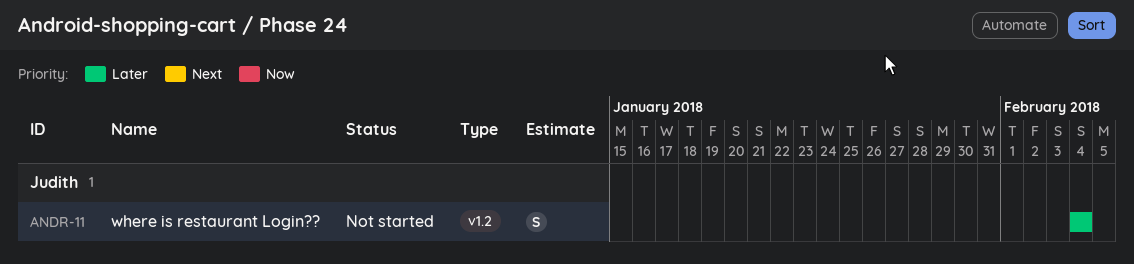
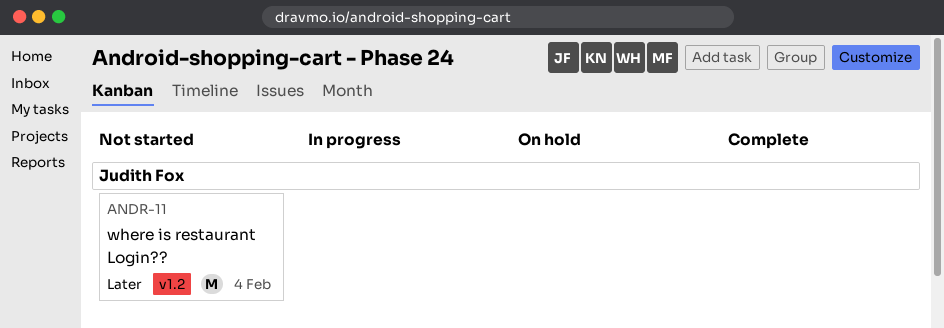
ANDR-11, estimate: S -> M

